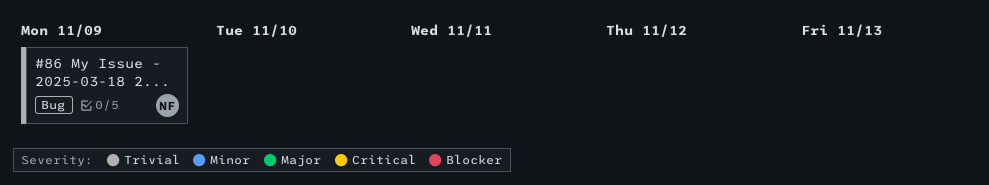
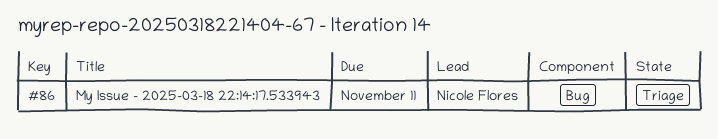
#86, due: Nov 9 -> Nov 11

